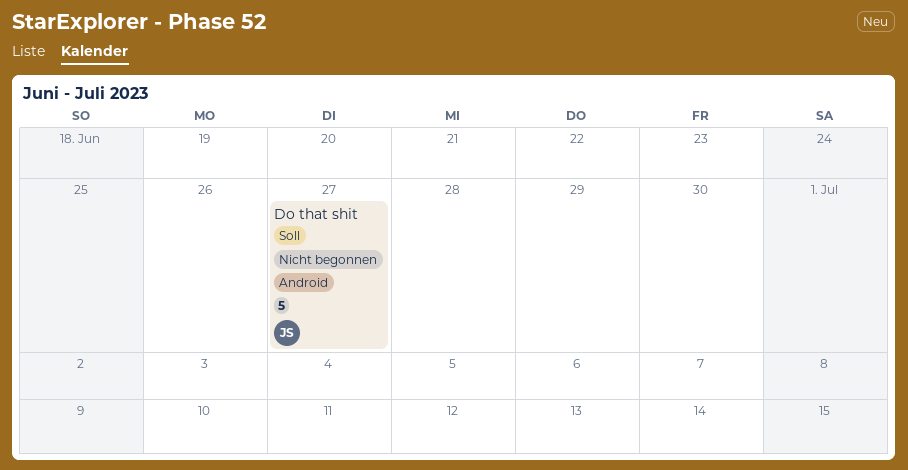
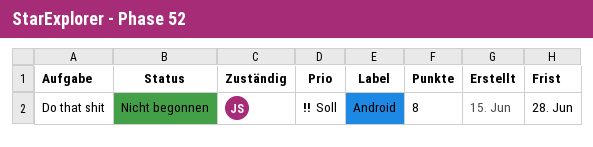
Do that shit, estimate: 5 -> 8
Do that shit, due: Jun 27 -> Jun 28

